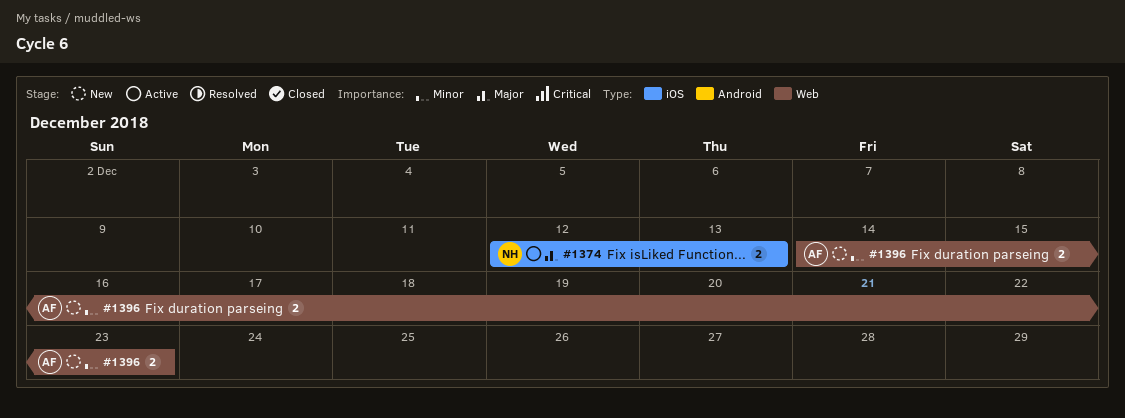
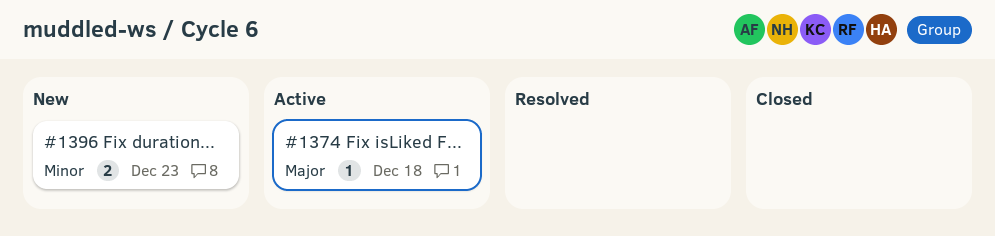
#1374, estimate: 2 -> 1
#1374, due: Dec 13 -> Dec 18

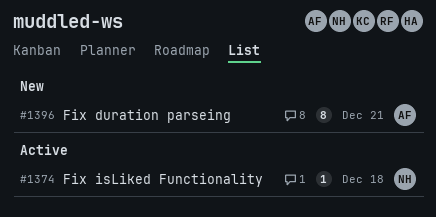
#1396, estimate: 2 -> 8
#1396, due: Dec 23 -> Dec 21

